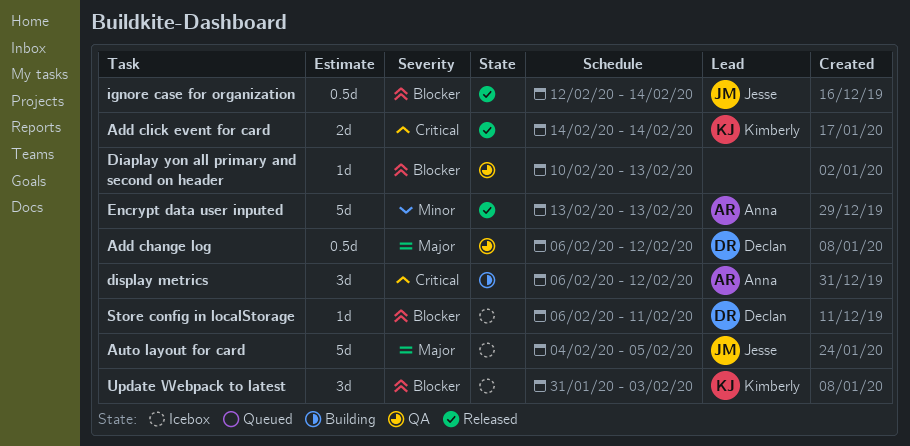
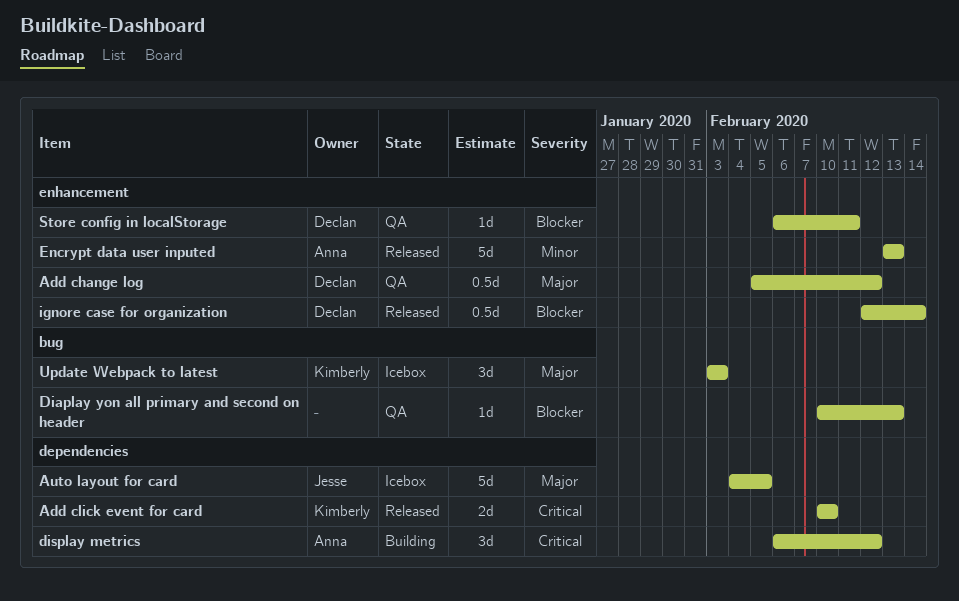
Add change log, start: Feb 6 -> Feb 5
Add click event for card, start: Feb 14 -> Feb 10
Add click event for card, due: Feb 14 -> Feb 10
ignore case for organization, owner: Jesse -> Declan
Store config in localStorage, status: Icebox -> QA
Update Webpack to latest, priority: Blocker -> Major
Update Webpack to latest, start: Jan 31 -> Feb 3

